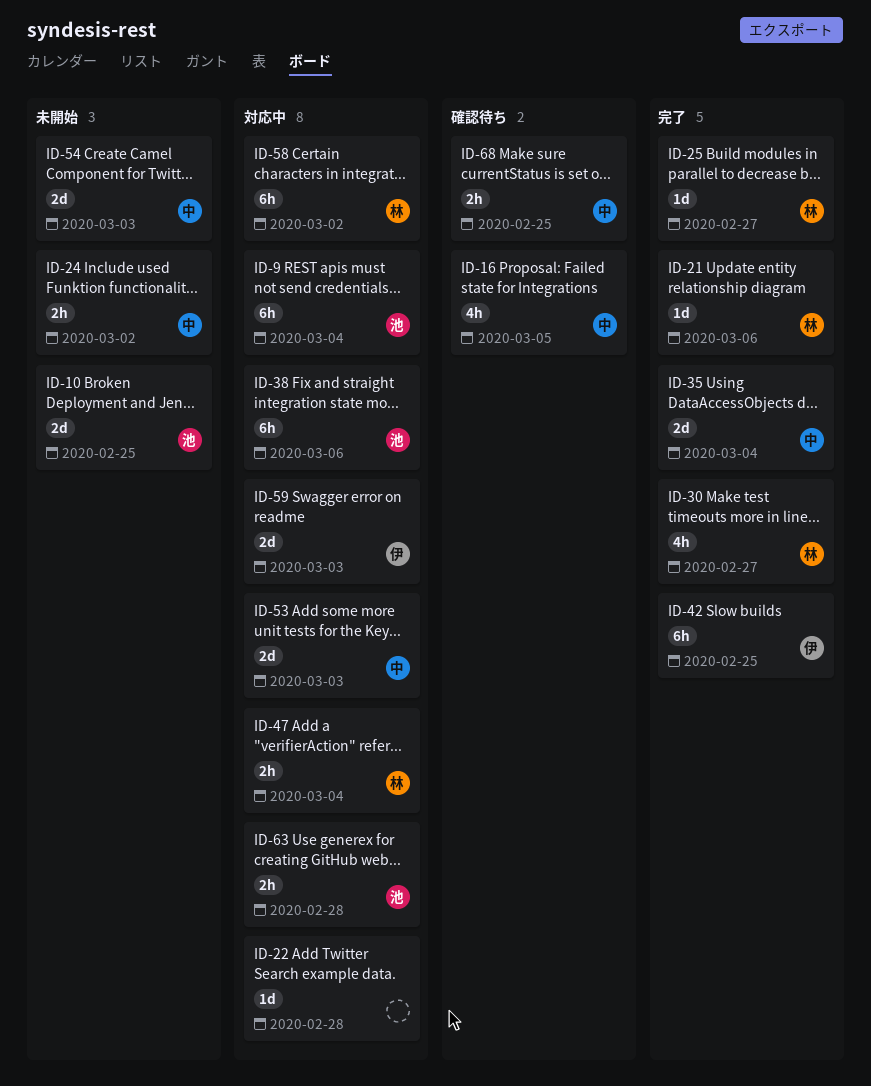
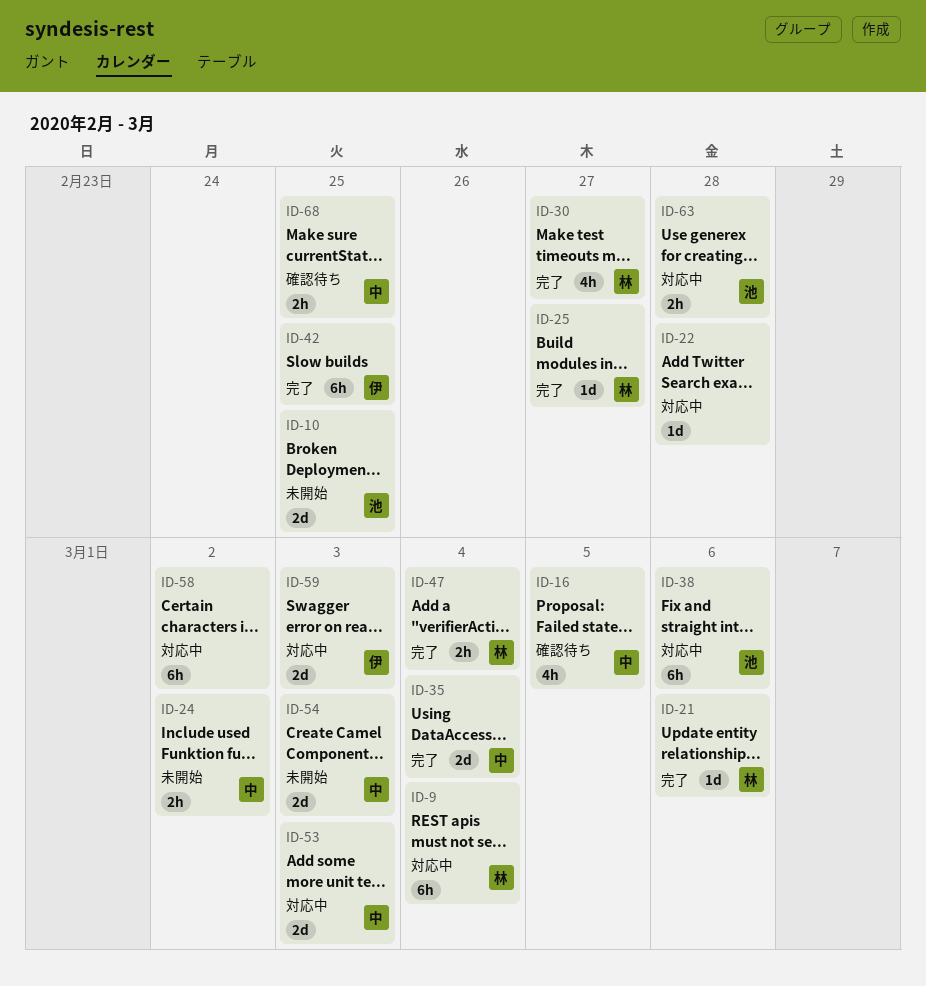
ID-9, owner: 池 -> 林
ID-47, status: 対応中 -> 完了
ID-58, owner: 林 -> none

